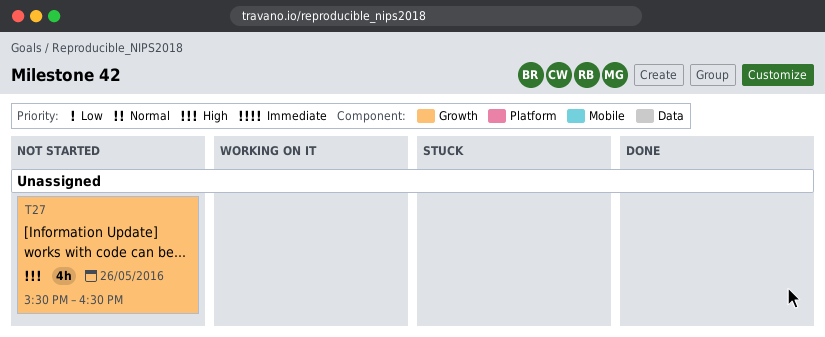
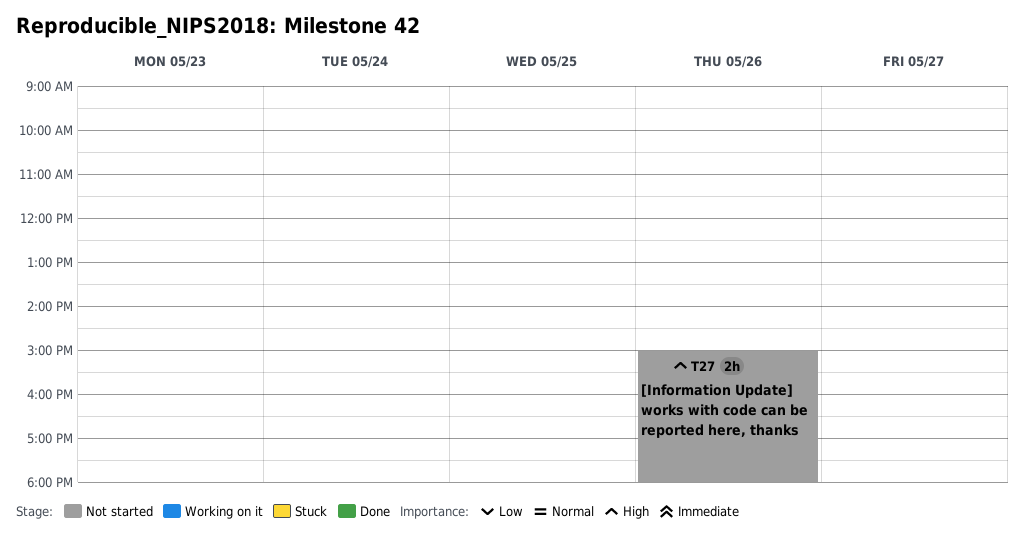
T27, estimate: 4h -> 2h
T27, begins: 15:30 -> 15:00
T27, ends: 16:30 -> 18:00

